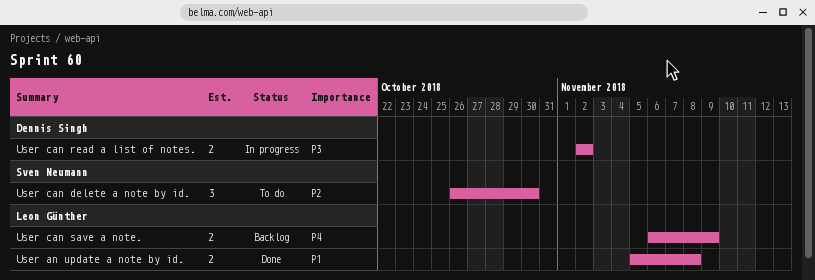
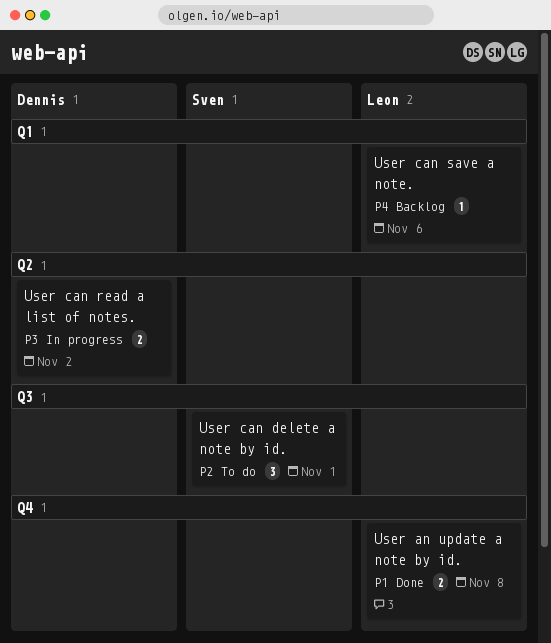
User can delete a note by id., due: Oct 30 -> Nov 1
User can save a note., estimate: 2 -> 1
User can save a note., due: Nov 9 -> Nov 6

